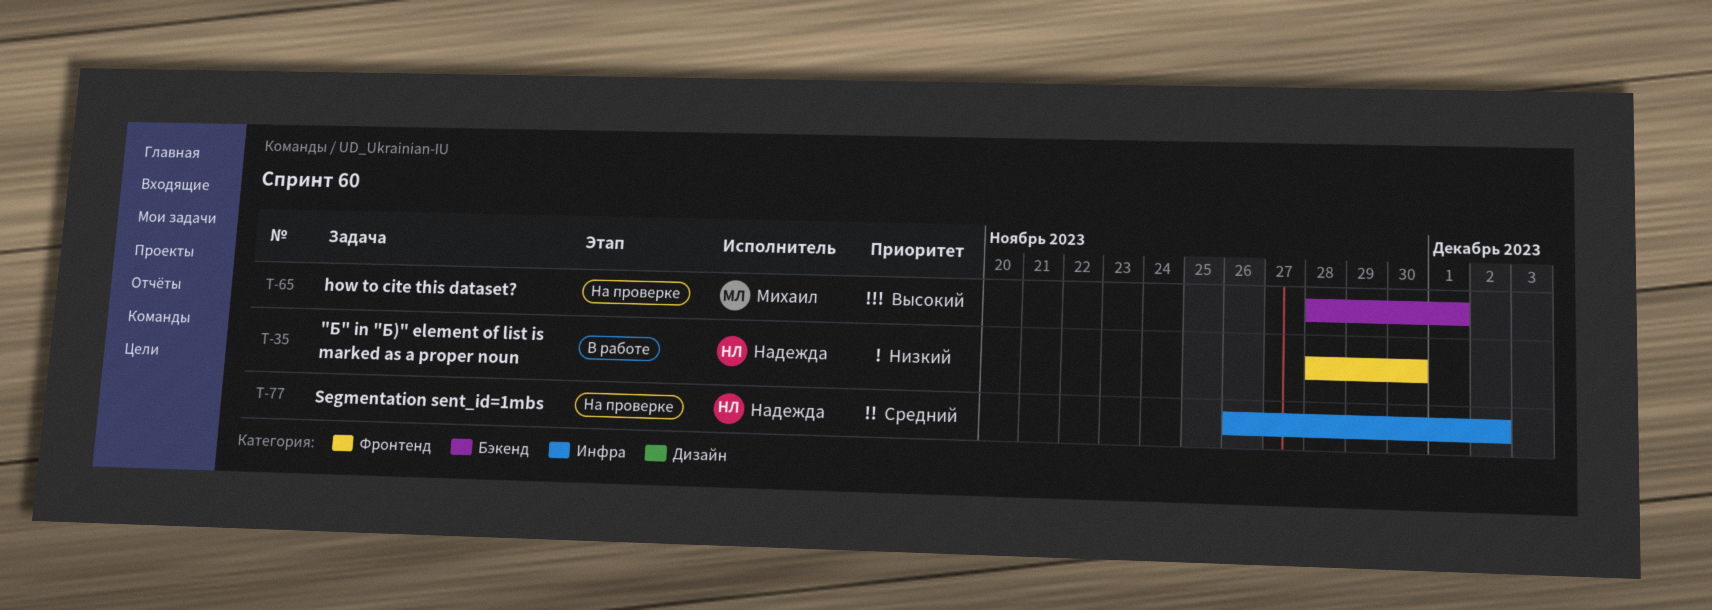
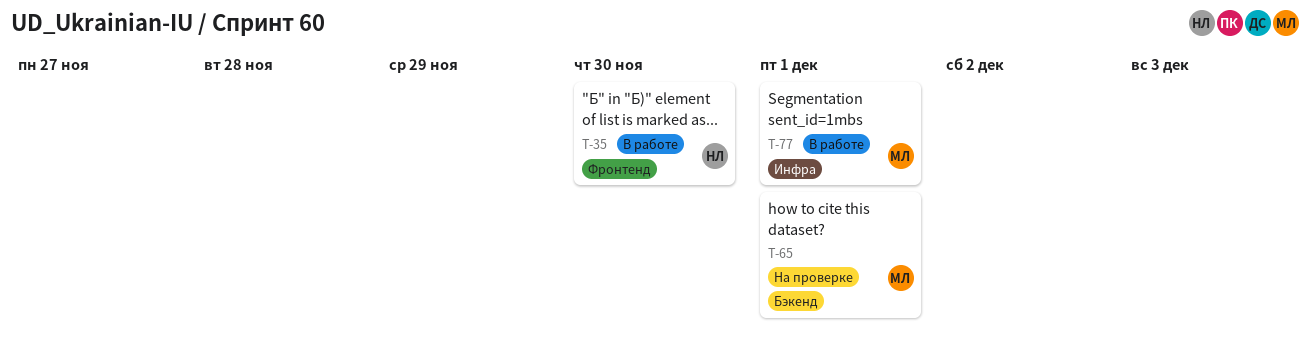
T-77, status: На проверке -> В работе
T-77, owner: Надежда -> Михаил
T-77, due: Dec 2 -> Dec 1

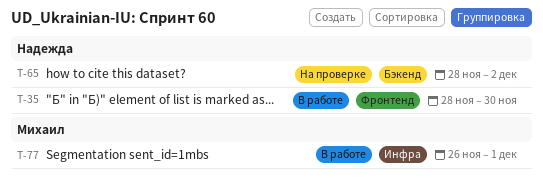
T-65, owner: Михаил -> Надежда
T-65, due: Dec 1 -> Dec 2

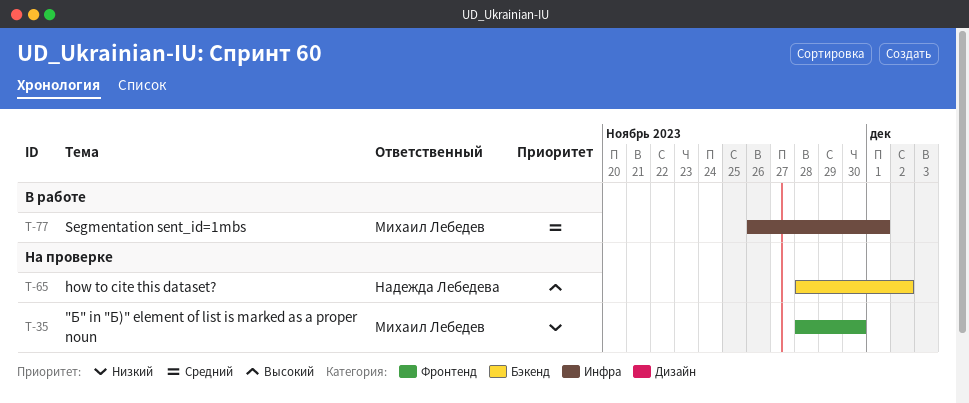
T-35, status: В работе -> На проверке
T-35, owner: Надежда Лебедева -> Михаил Лебедев

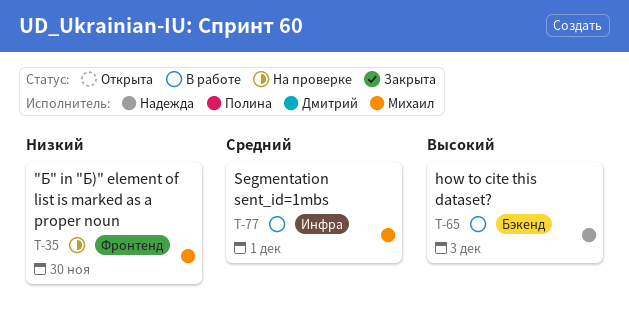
T-65, status: На проверке -> В работе
T-65, due: Dec 2 -> Dec 3

